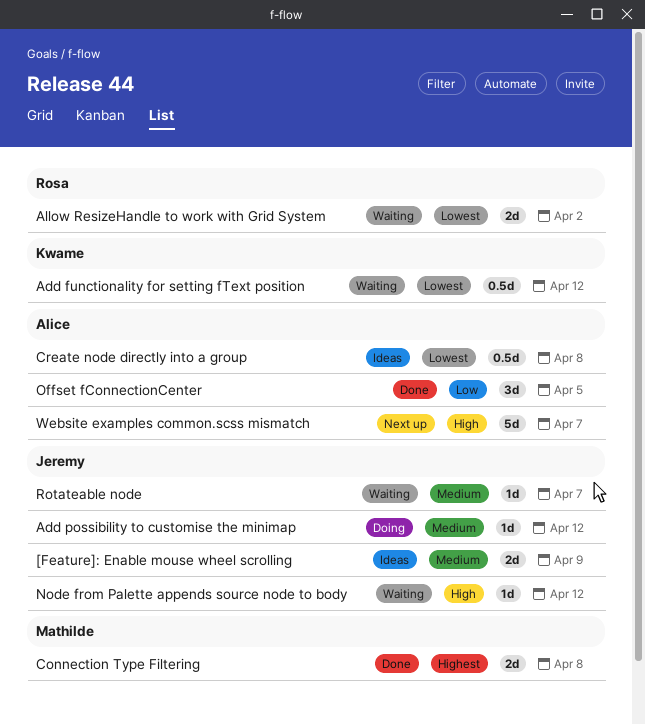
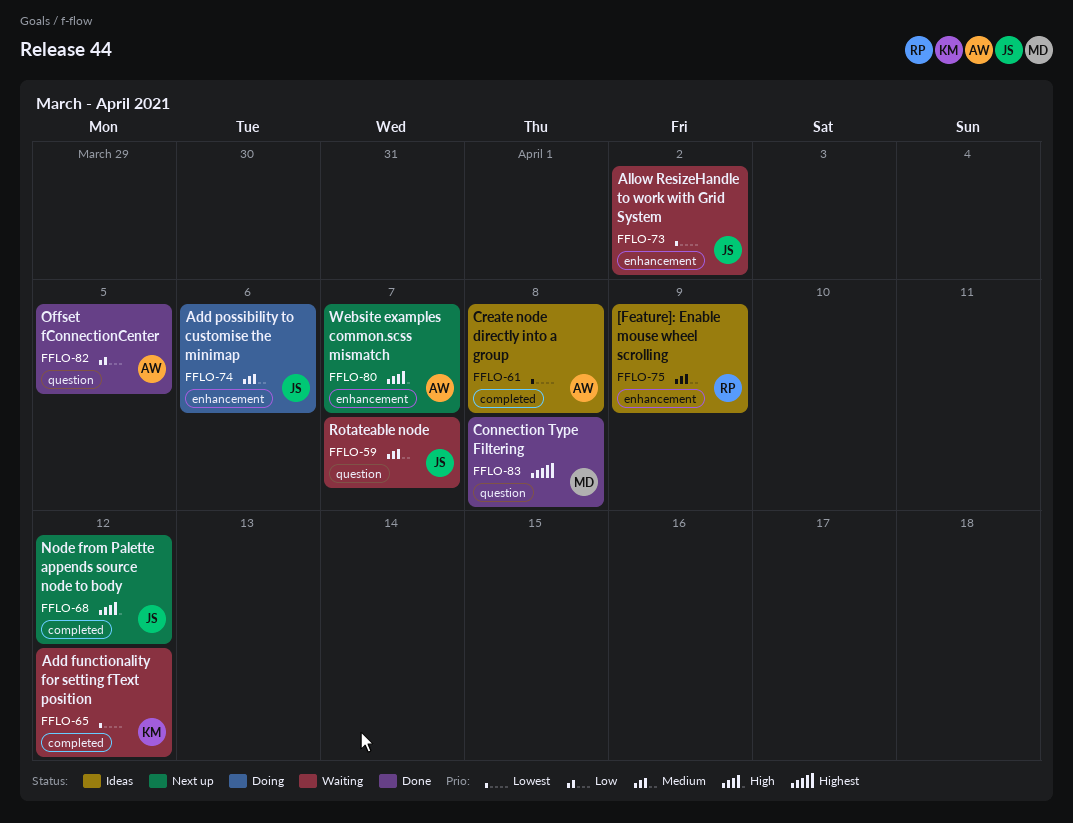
[Feature]: Enable mouse wheel scrolling, owner: Jeremy -> Rosa
Add possibility to customise the minimap, due: Apr 12 -> Apr 6
Allow ResizeHandle to work with Grid System, owner: Rosa -> Jeremy
Node from Palette appends source node to body, status: Waiting -> Next up

